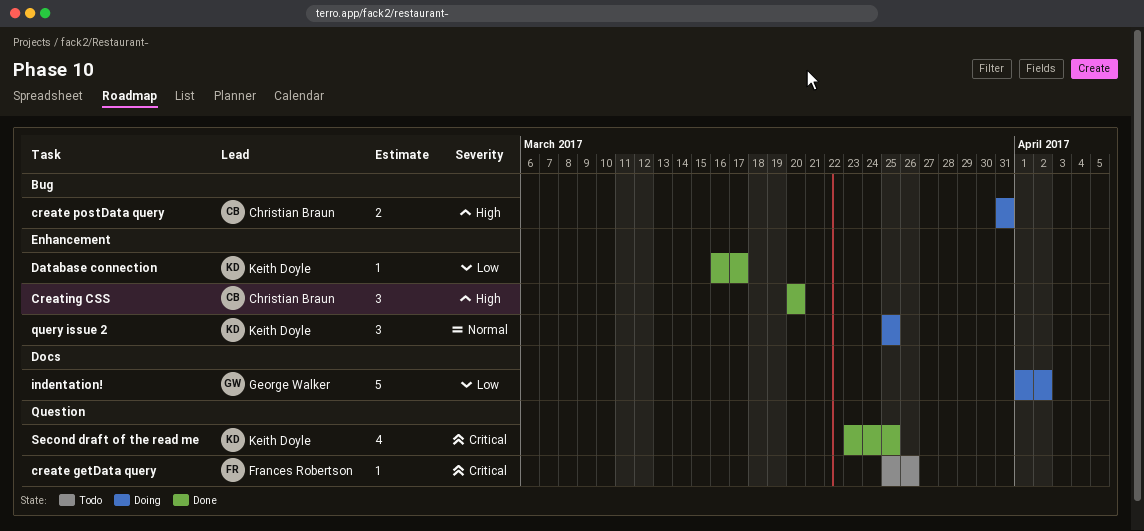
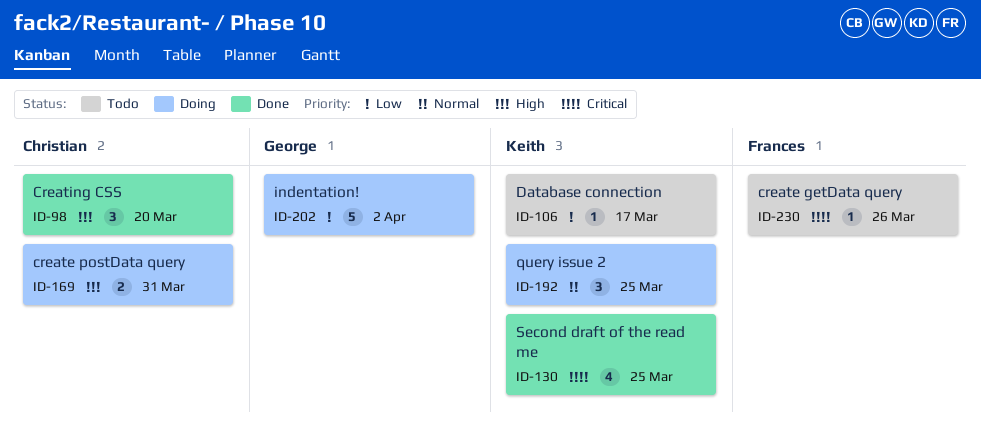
Database connection, status: Done -> Todo

